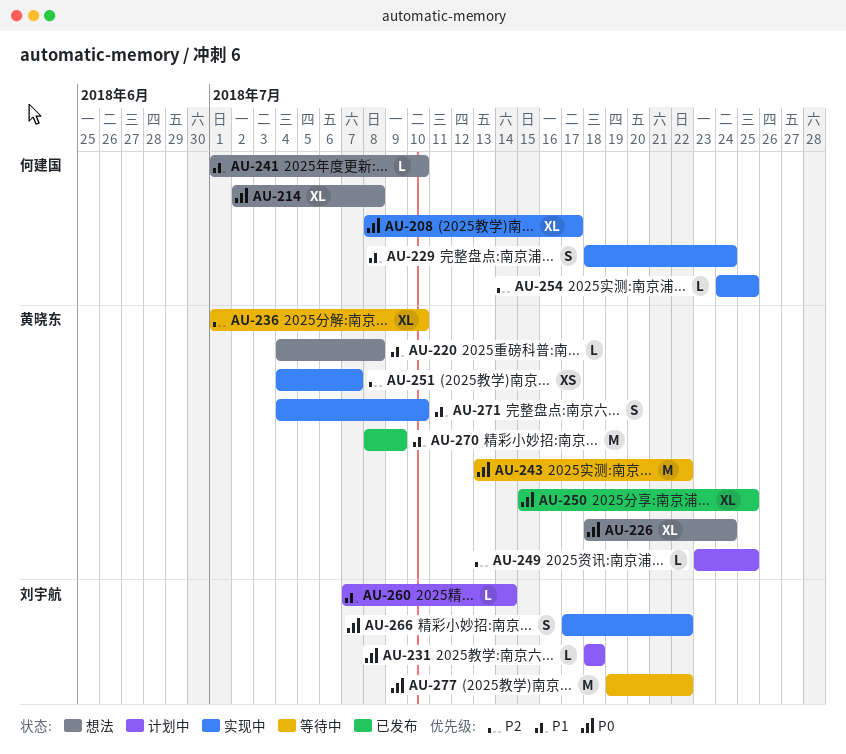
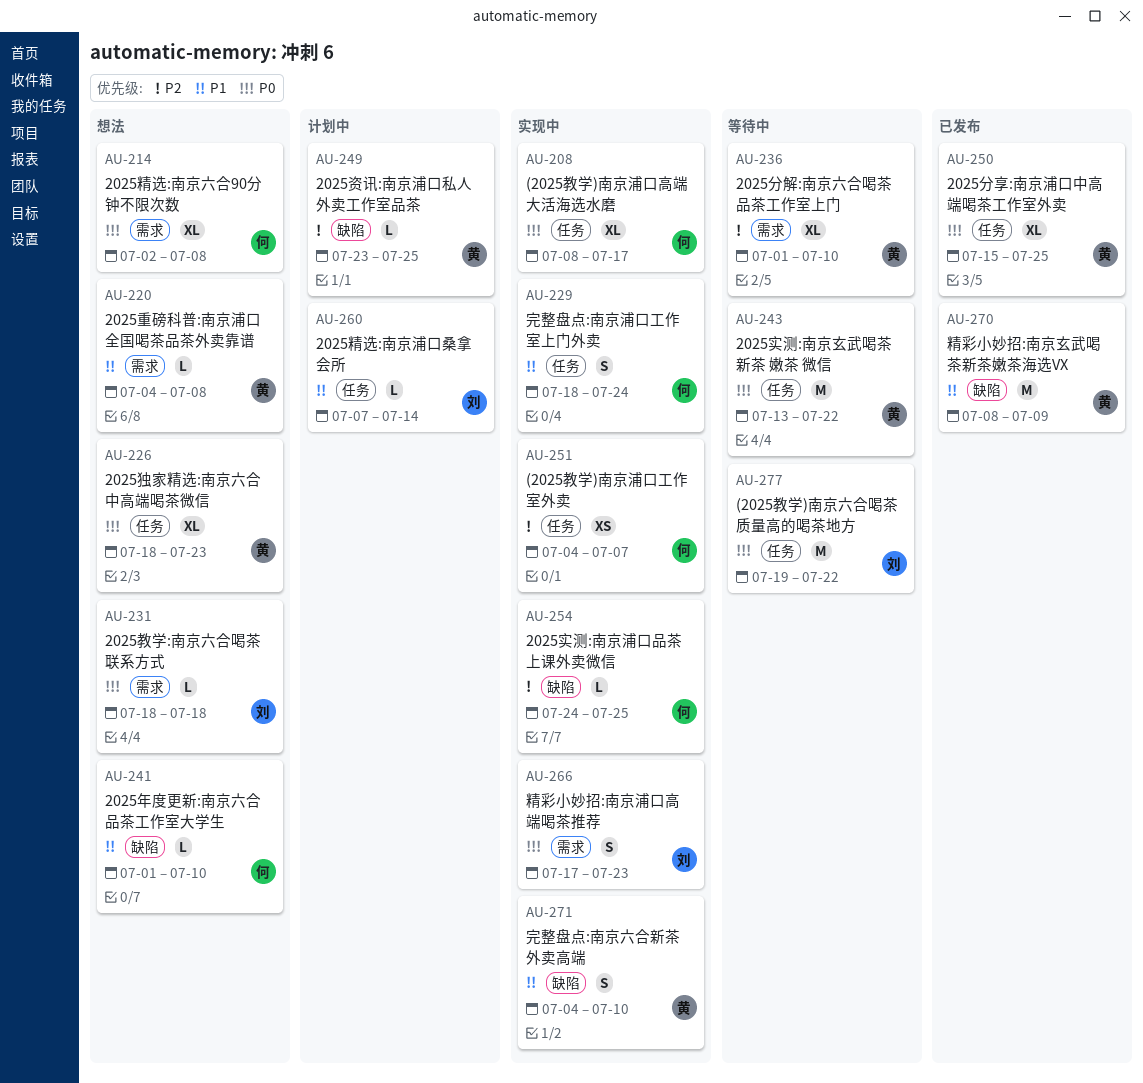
AU-226, due: Jul 24 -> Jul 23
AU-231, status: 计划中 -> 想法
AU-251, owner: 黄晓东 -> 何建国
AU-266, due: Jul 22 -> Jul 23

